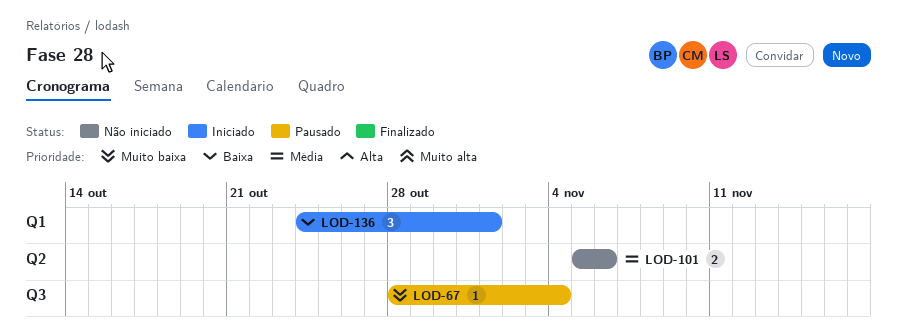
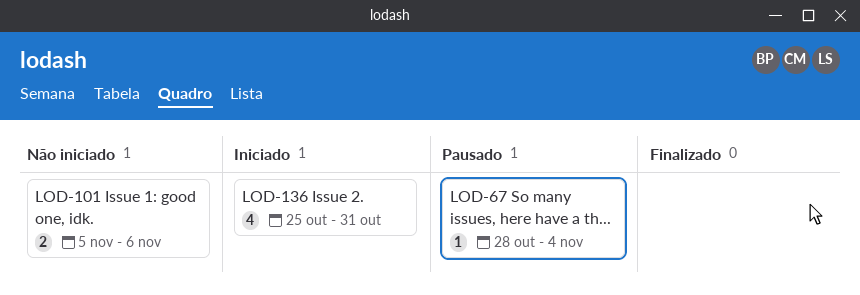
LOD-136, estimate: 3 -> 4
LOD-136, start: Oct 24 -> Oct 25
LOD-136, due: Nov 1 -> Oct 31

